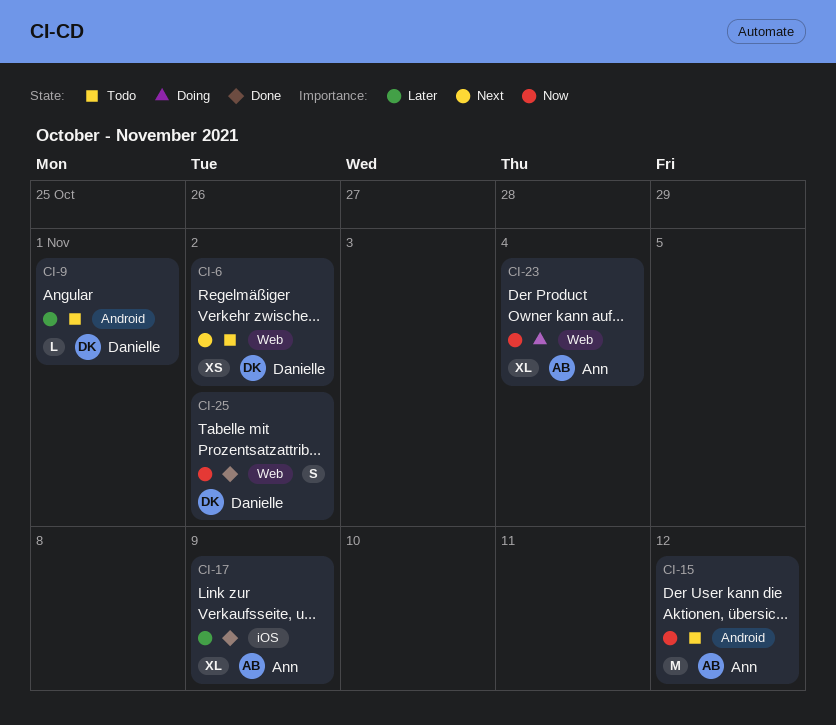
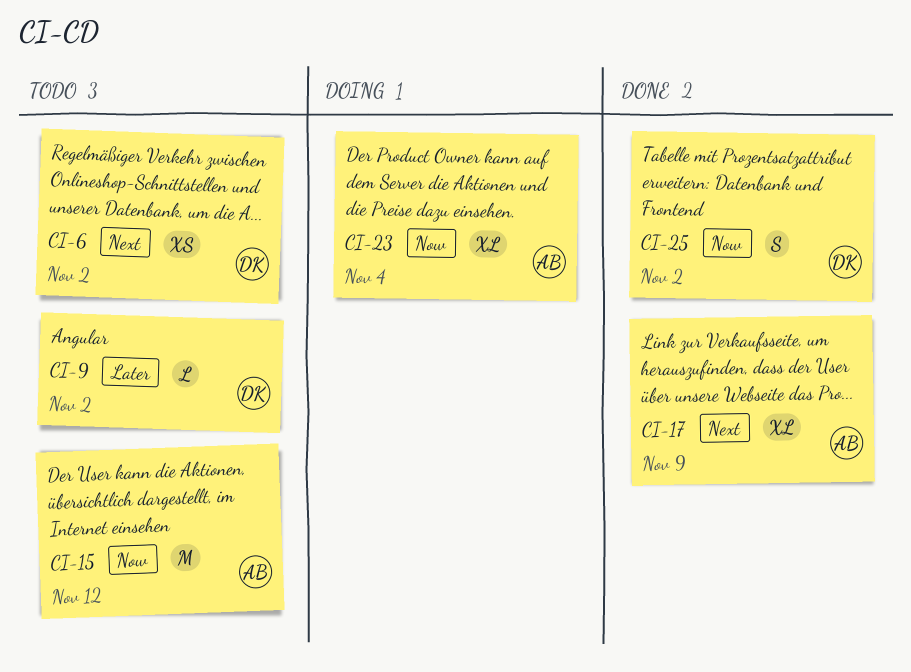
CI-9, due: Nov 1 -> Nov 2
CI-17, priority: Later -> Next

